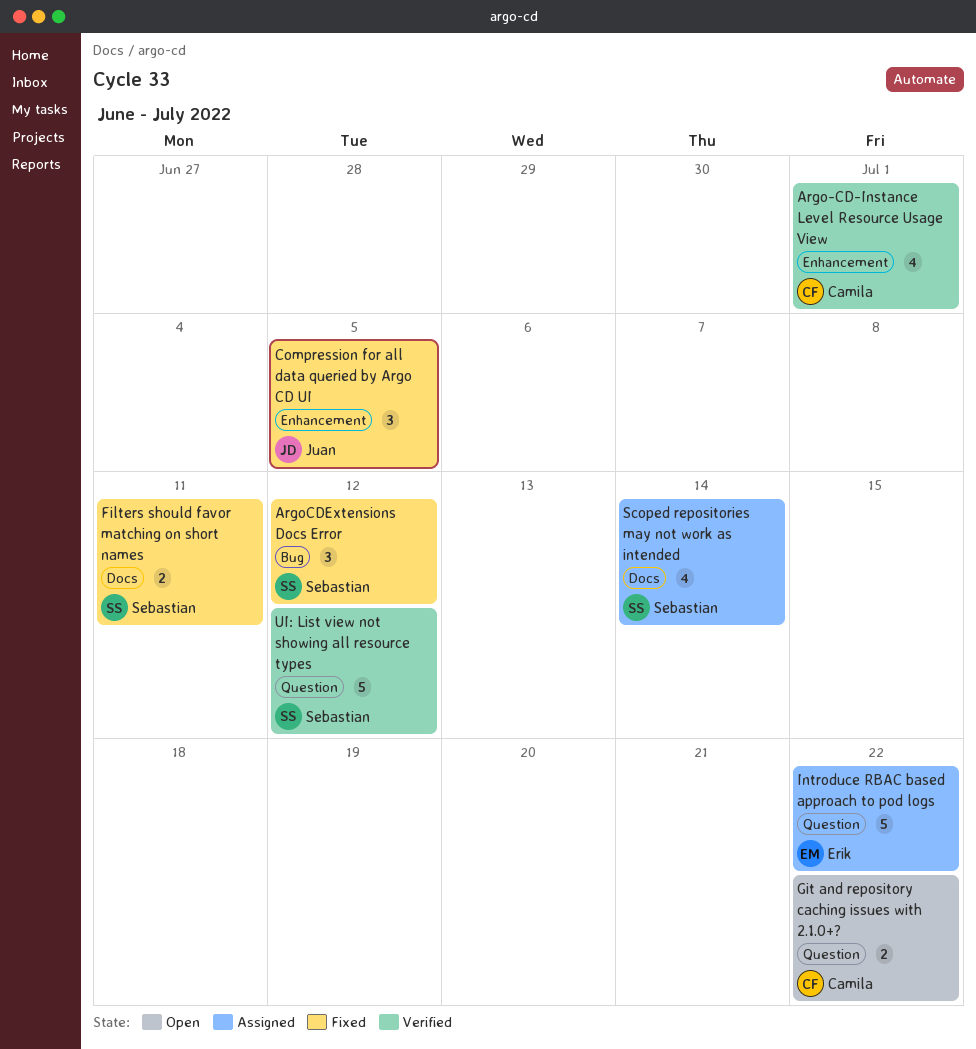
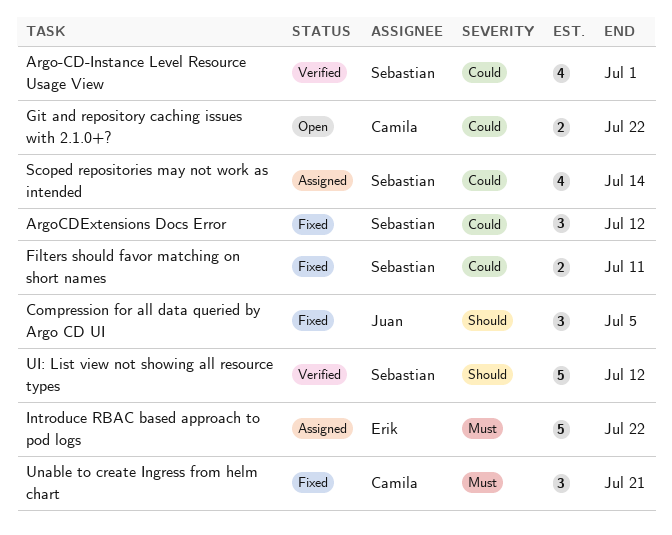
Argo-CD-Instance Level Resource Usage View, owner: Camila -> Sebastian
Unable to create Ingress from helm chart: none -> present

